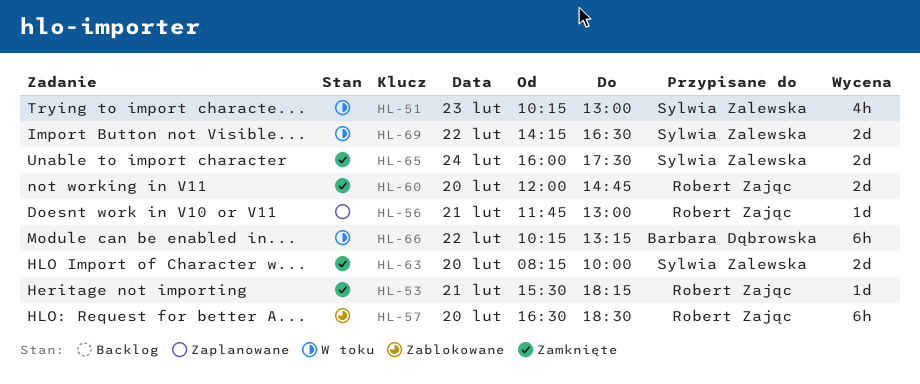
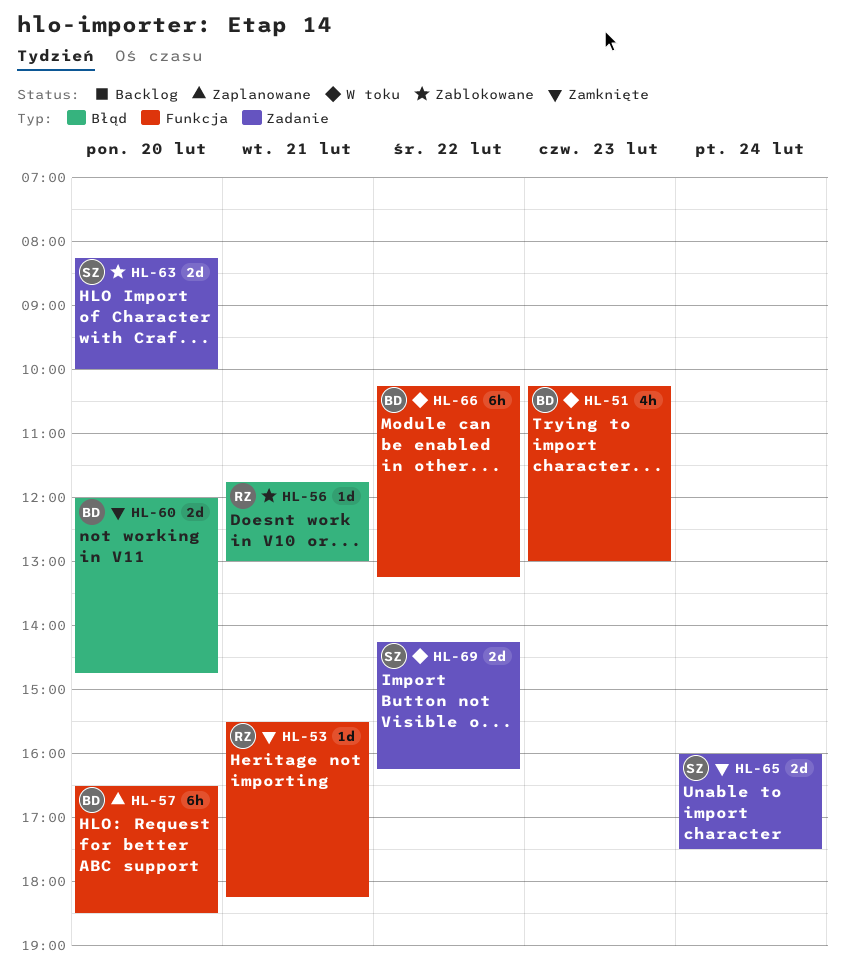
HL-51, owner: Sylwia Zalewska -> Barbara Dąbrowska
HL-56, status: Zaplanowane -> Zablokowane
HL-57, status: Zablokowane -> Zaplanowane
HL-57, owner: Robert Zając -> Barbara Dąbrowska
HL-60, owner: Robert Zając -> Barbara Dąbrowska
HL-63, status: Zamknięte -> Zablokowane
HL-69, ends: 16:30 -> 16:15

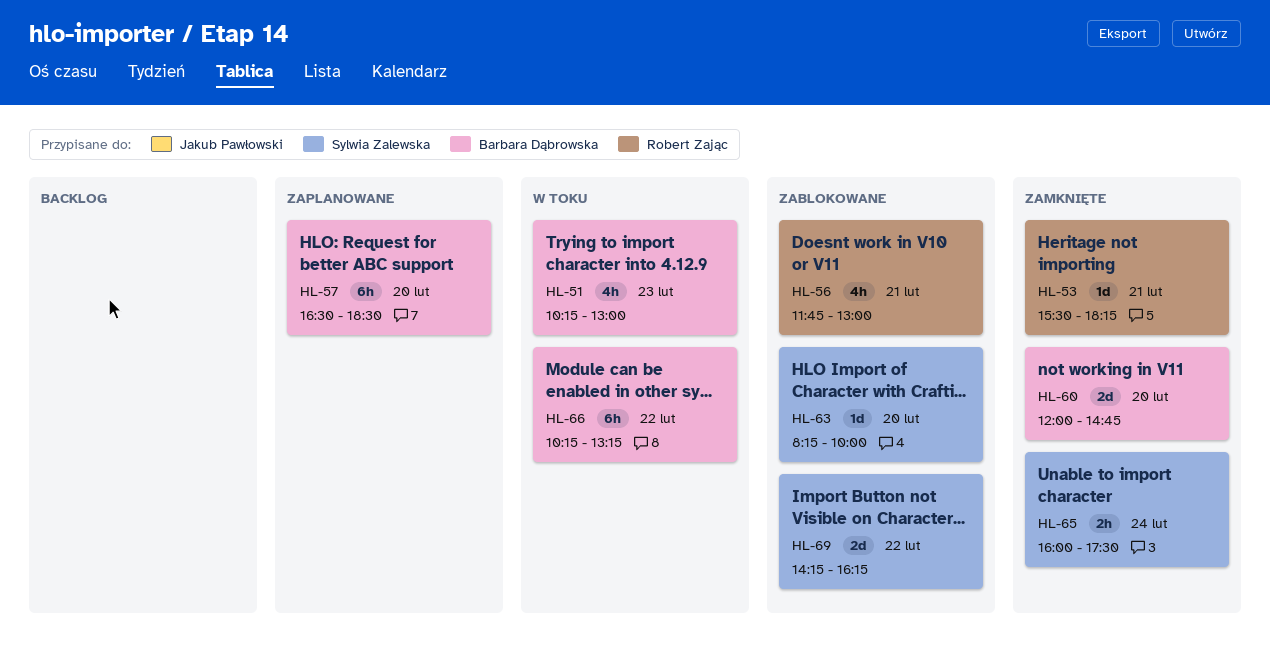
HL-56, estimate: 1d -> 4h
HL-63, estimate: 2d -> 1d
HL-65, estimate: 2d -> 2h
HL-69, status: W toku -> Zablokowane

